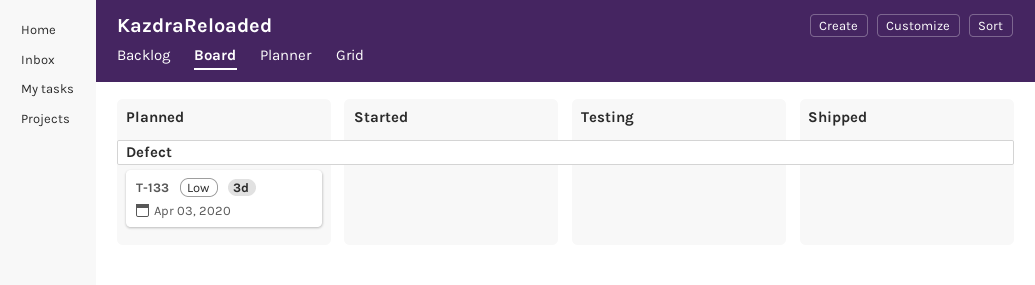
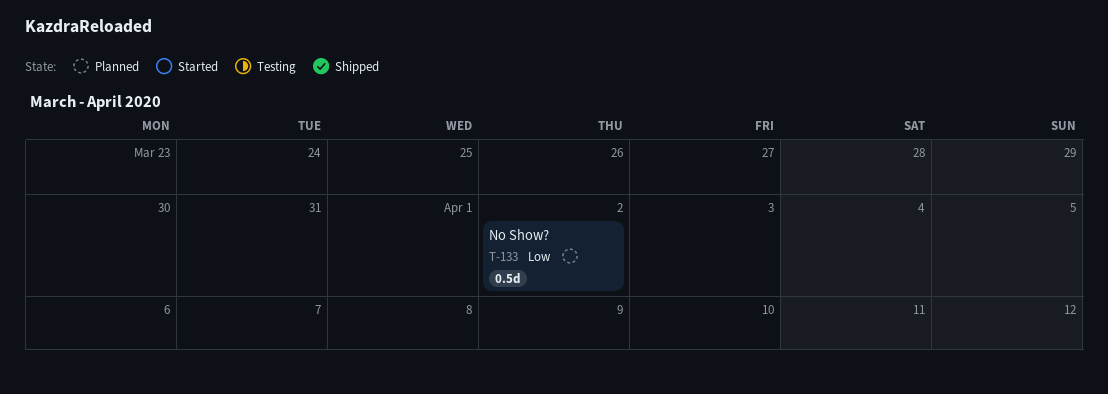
T-133, estimate: 3d -> 0.5d
T-133, due: Apr 3 -> Apr 2

